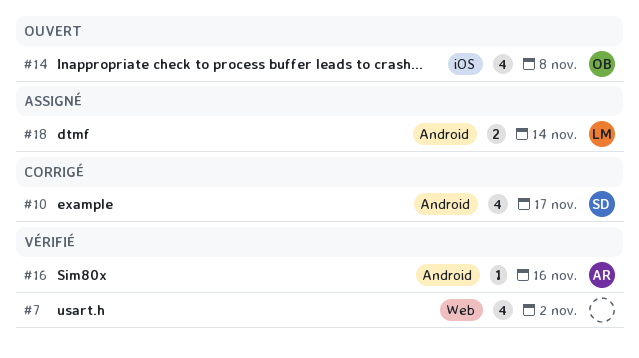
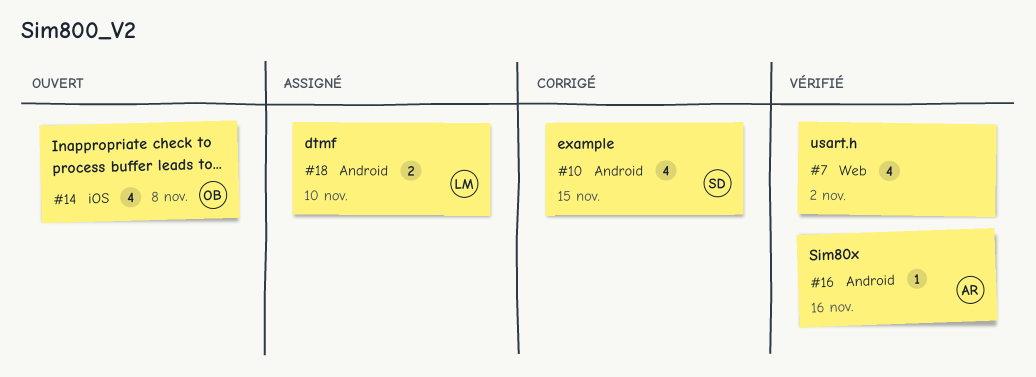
#10, due: Nov 17 -> Nov 15
#18, due: Nov 14 -> Nov 10

